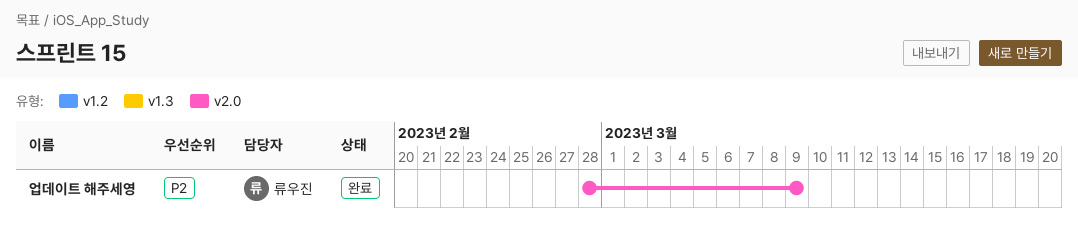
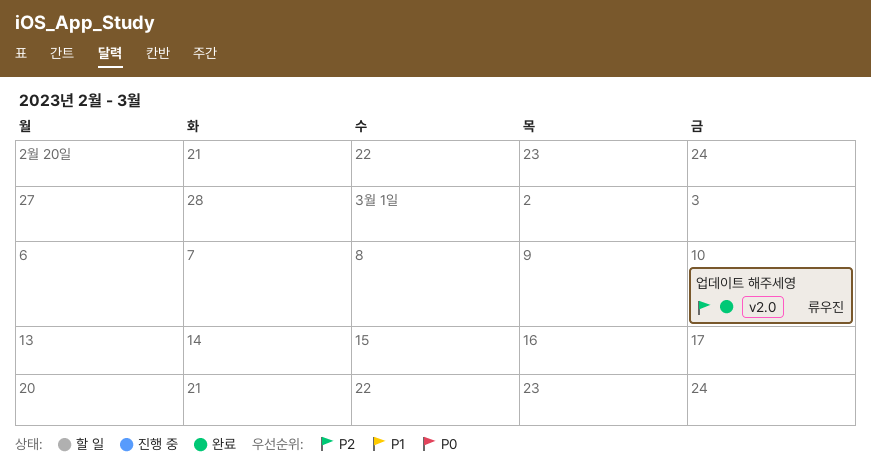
업데이트 해주세영, due: Mar 9 -> Mar 10

